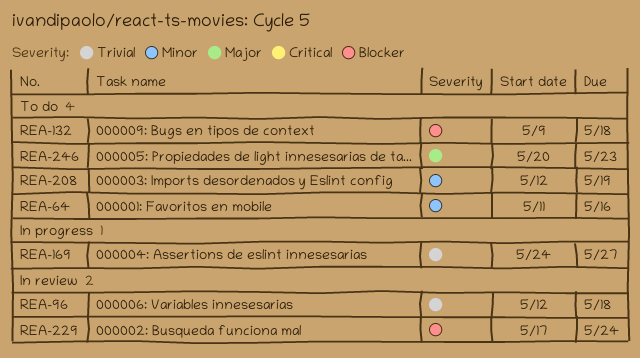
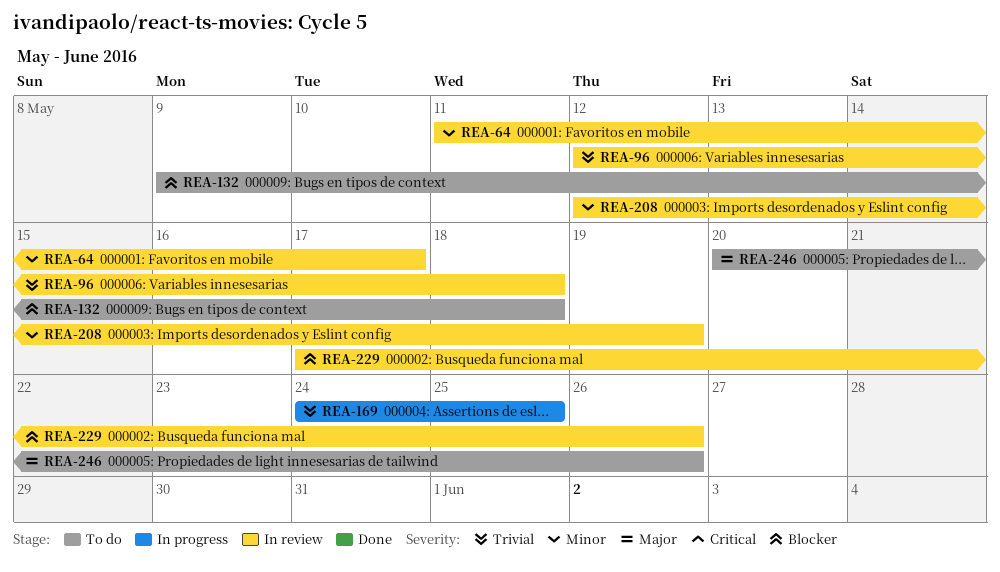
REA-64, status: To do -> In review
REA-64, due: May 16 -> May 17
REA-169, due: May 27 -> May 25
REA-208, status: To do -> In review
REA-229, due: May 24 -> May 26
REA-246, due: May 23 -> May 26

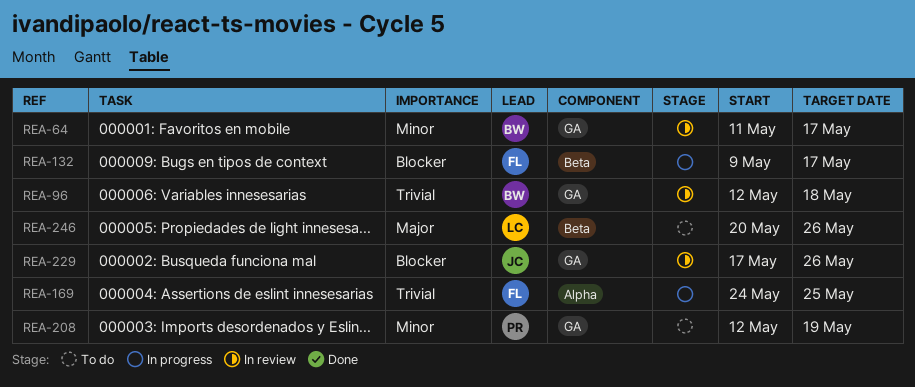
REA-132, status: To do -> In progress
REA-132, due: May 18 -> May 17
REA-208, status: In review -> To do

